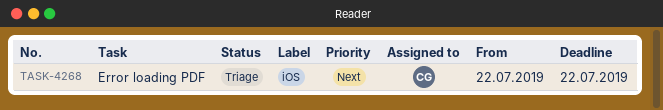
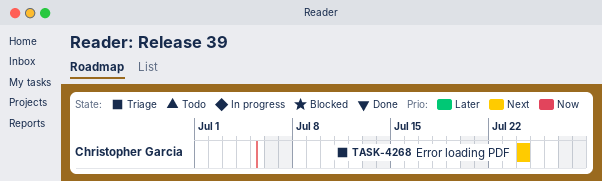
TASK-4268, start: Jul 22 -> Jul 24
TASK-4268, due: Jul 22 -> Jul 24

